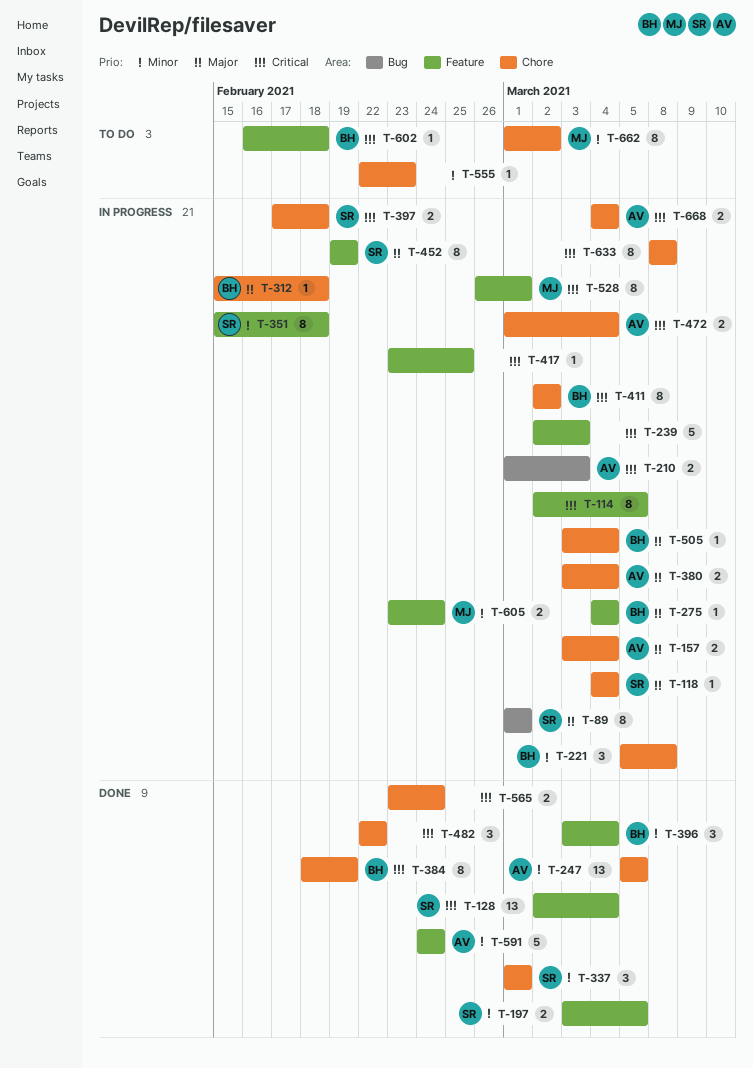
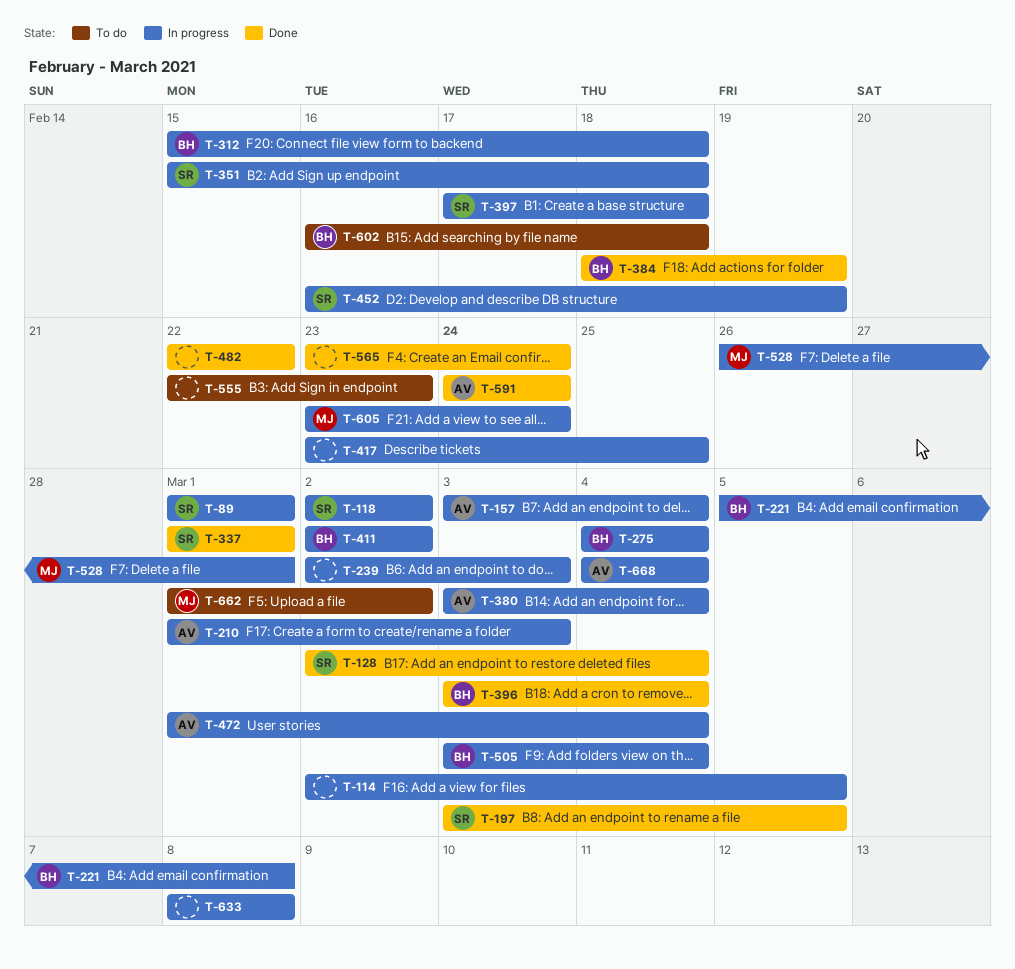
T-118, start: Mar 4 -> Mar 2
T-118, due: Mar 4 -> Mar 2
T-247: present -> none
T-452, start: Feb 19 -> Feb 16

